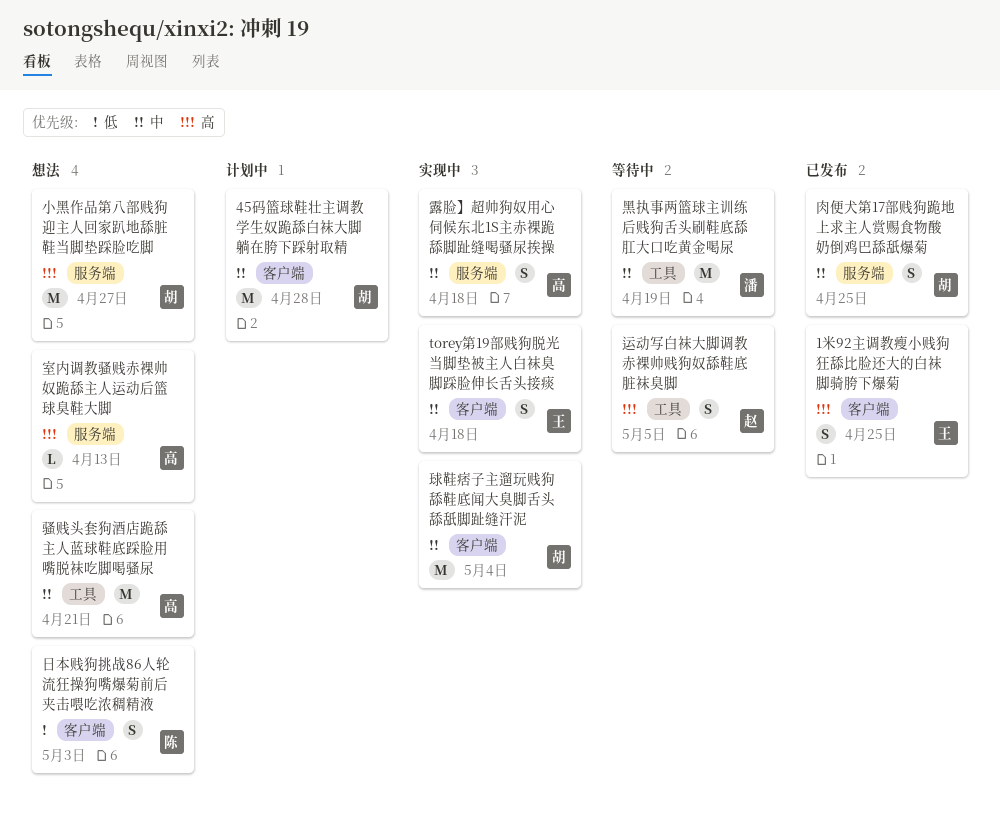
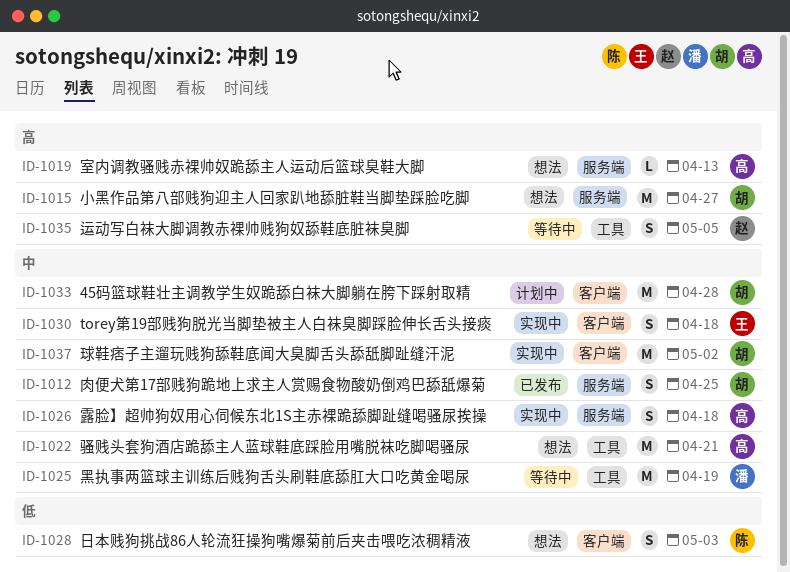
1米92主调教瘦小贱狗狂舔比脸还大的白袜脚骑胯下爆菊: present -> none
球鞋痞子主遛玩贱狗舔鞋底闻大臭脚舌头舔舐脚趾缝汗泥, due: May 4 -> May 2

